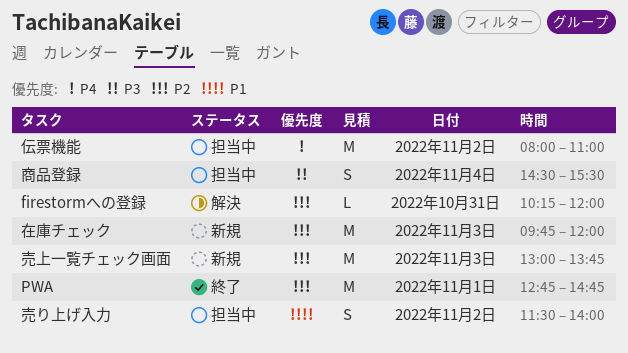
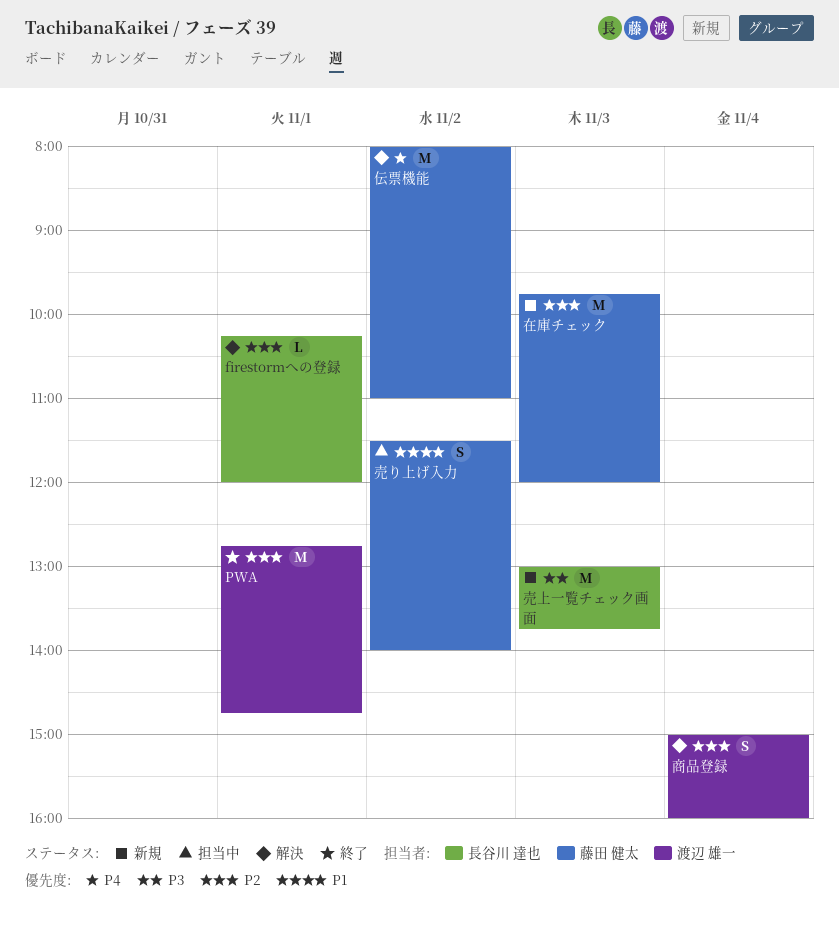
firestormへの登録, day: Oct 31 -> Nov 1
伝票機能, status: 担当中 -> 解決
商品登録, status: 担当中 -> 解決
商品登録, priority: P3 -> P2
商品登録, begins: 14:30 -> 15:00
商品登録, ends: 15:30 -> 16:00
売上一覧チェック画面, priority: P2 -> P3

